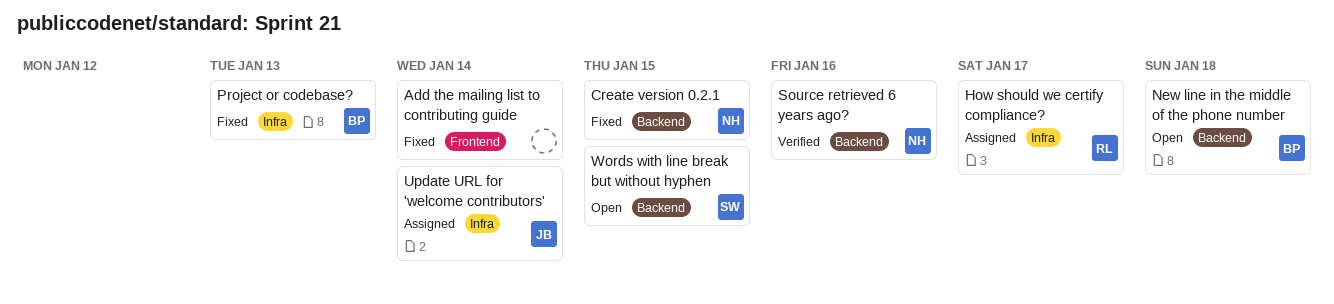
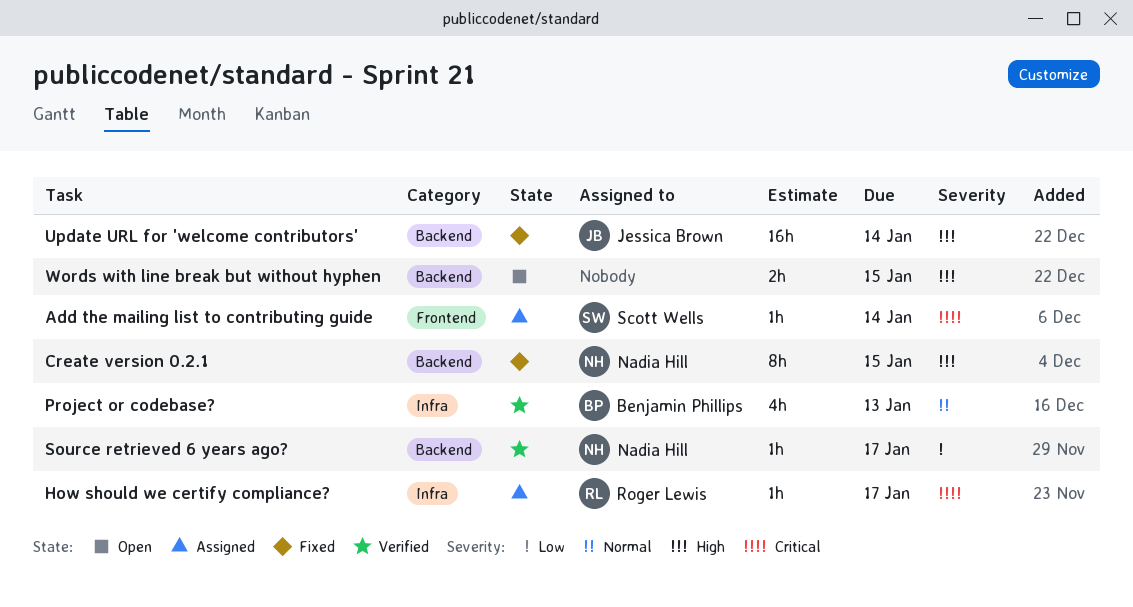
Add the mailing list to contributing guide, status: Fixed -> Assigned
Add the mailing list to contributing guide, owner: none -> Scott Wells
New line in the middle of the phone number: present -> none
Project or codebase?, status: Fixed -> Verified
Source retrieved 6 years ago?, due: Jan 16 -> Jan 17
Update URL for 'welcome contributors', status: Assigned -> Fixed
Update URL for 'welcome contributors', label: Infra -> Backend
Words with line break but without hyphen, owner: Scott Wells -> none

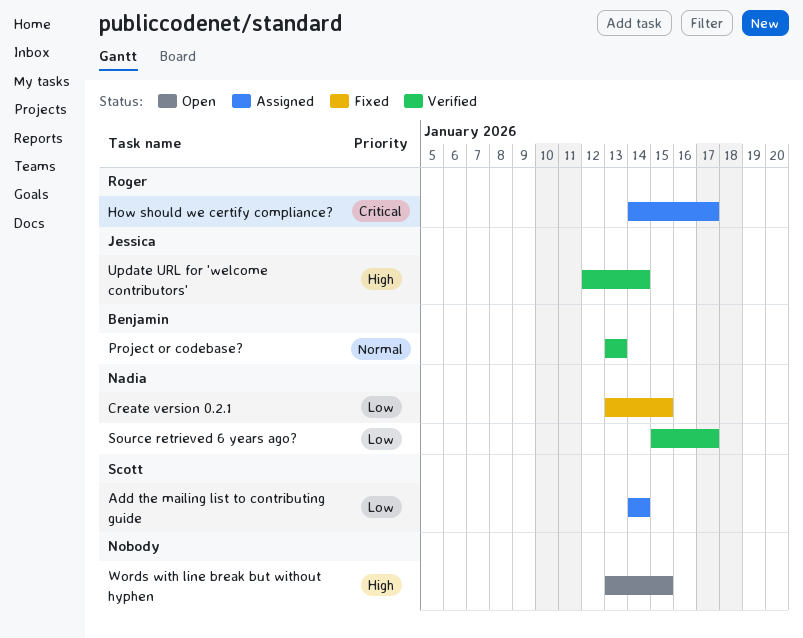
Add the mailing list to contributing guide, priority: Critical -> Low
Create version 0.2.1, priority: High -> Low
Update URL for 'welcome contributors', status: Fixed -> Verified

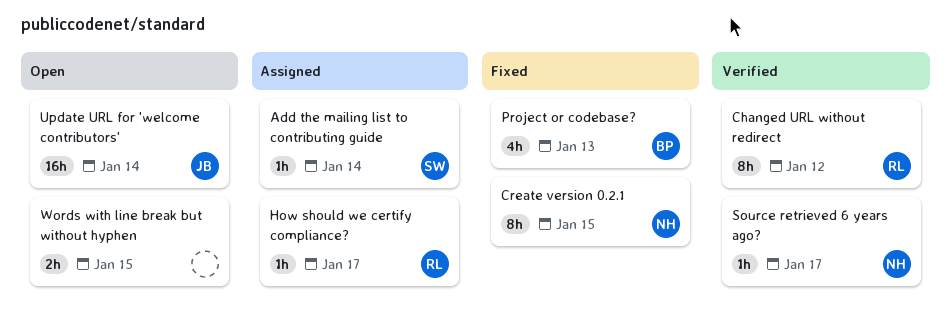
Changed URL without redirect: none -> present
Project or codebase?, status: Verified -> Fixed
Update URL for 'welcome contributors', status: Verified -> Open

